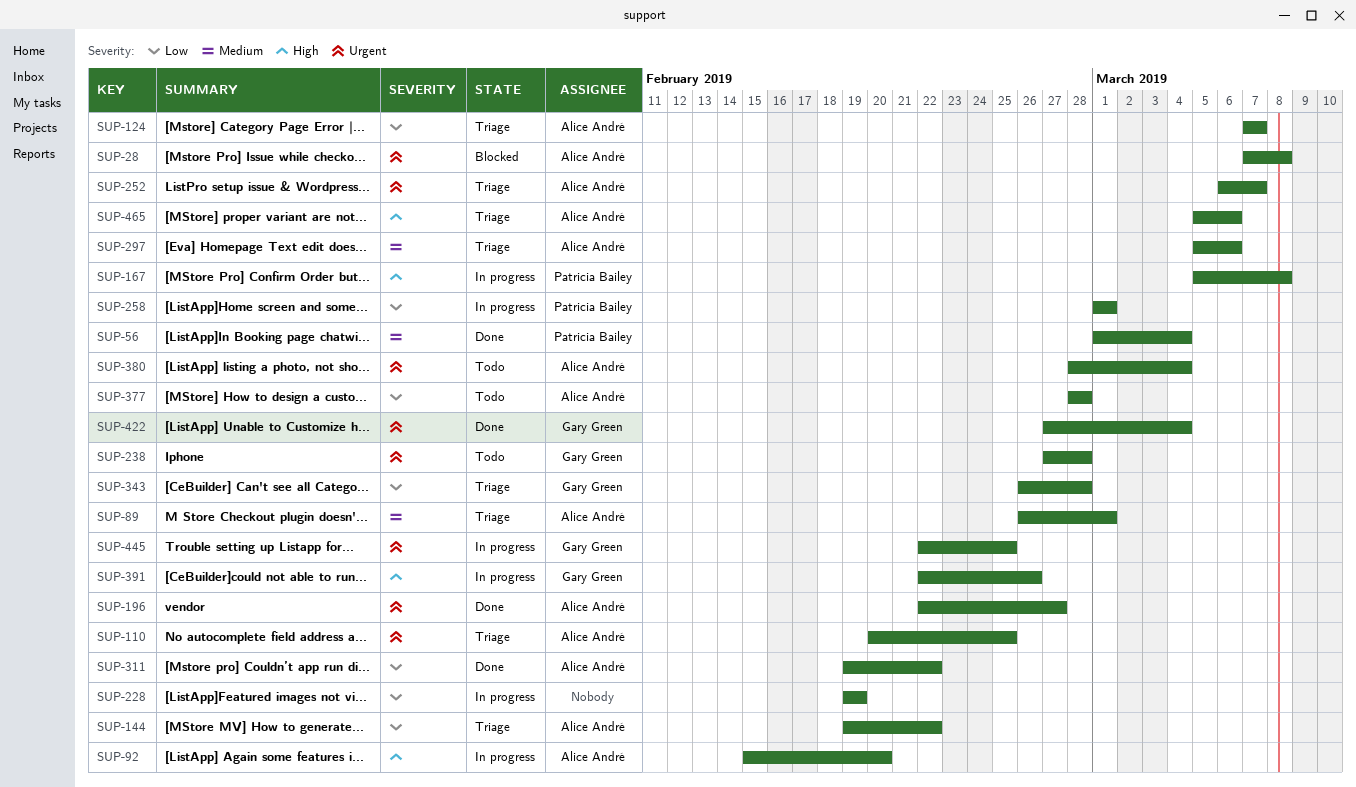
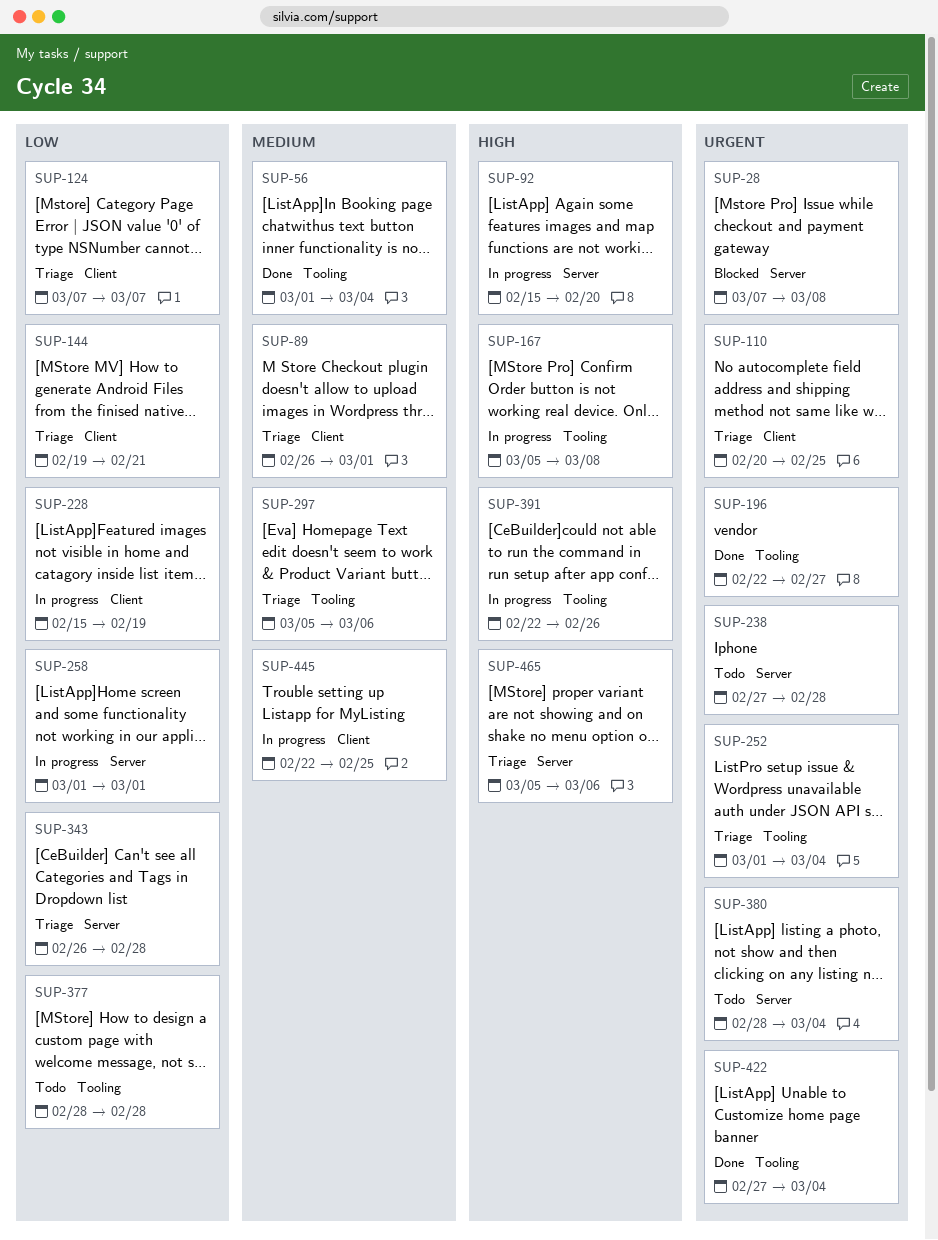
SUP-144, due: Feb 22 -> Feb 21
SUP-228, start: Feb 19 -> Feb 15
SUP-252, start: Mar 6 -> Mar 1
SUP-252, due: Mar 7 -> Mar 4
SUP-311: present -> none
SUP-445, priority: Urgent -> Medium

